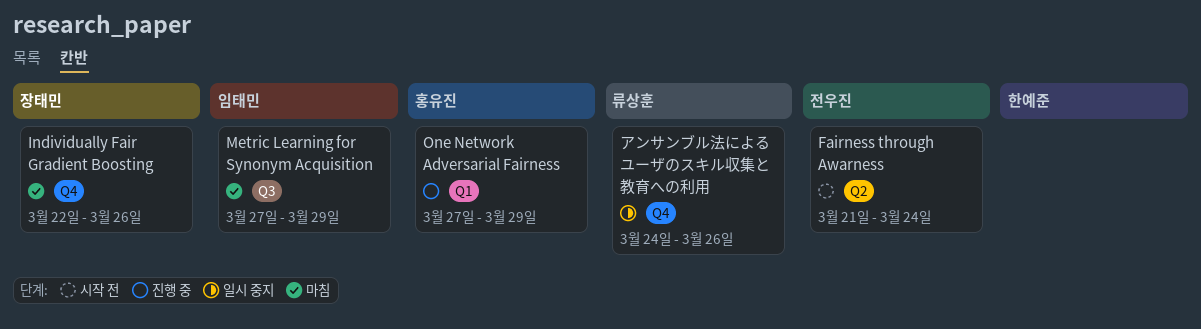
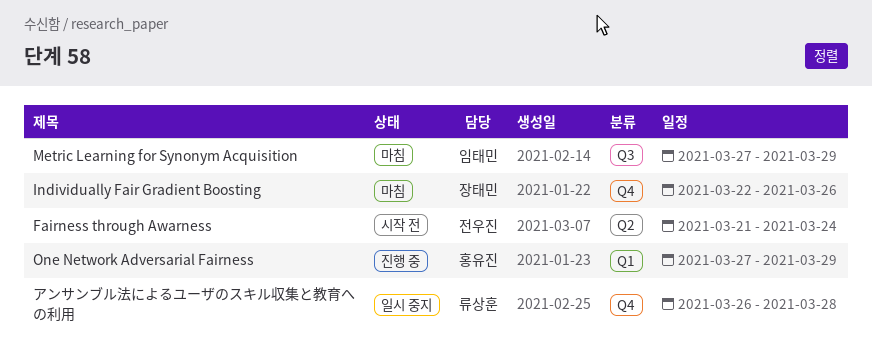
アンサンブル法によるユーザのスキル収集と教育への利用, start: Mar 24 -> Mar 26
アンサンブル法によるユーザのスキル収集と教育への利用, due: Mar 26 -> Mar 28

